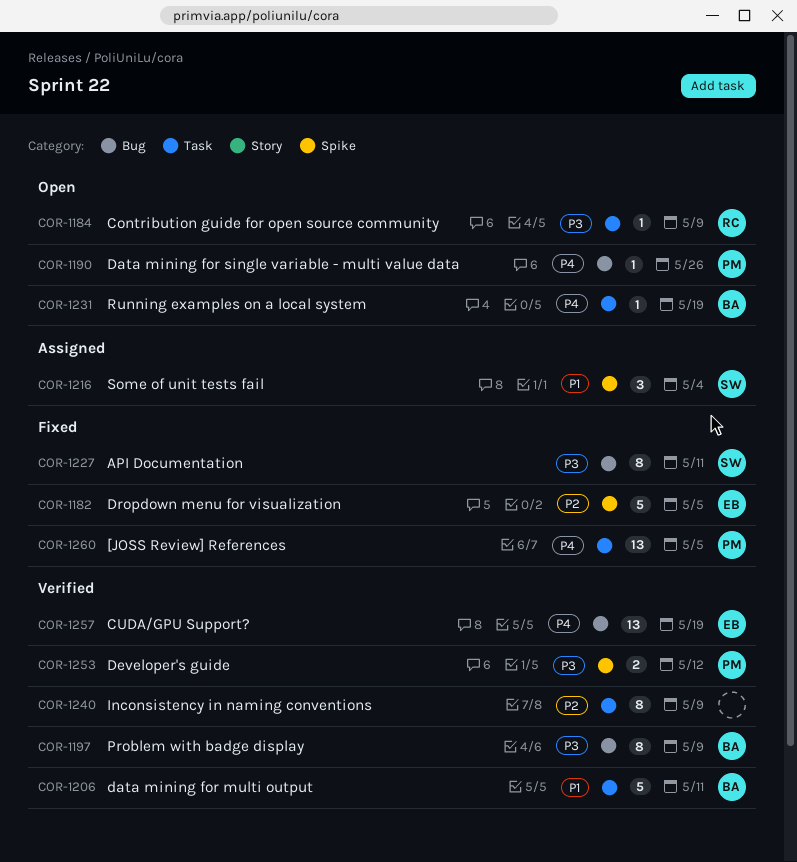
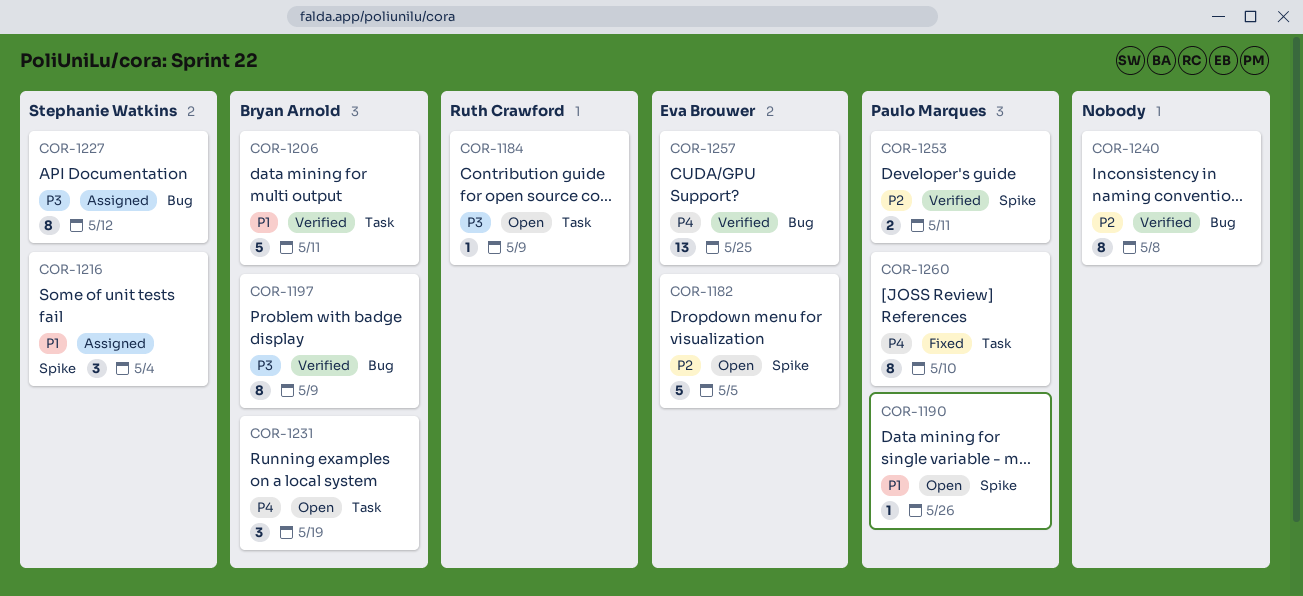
COR-1182, status: Fixed -> Open
COR-1190, priority: P4 -> P1
COR-1190, label: Bug -> Spike
COR-1227, status: Fixed -> Assigned
COR-1227, due: May 11 -> May 12
COR-1231, estimate: 1 -> 3
COR-1240, label: Task -> Bug
COR-1240, due: May 9 -> May 8
COR-1253, priority: P3 -> P2
COR-1253, due: May 12 -> May 11
COR-1257, due: May 19 -> May 25
COR-1260, estimate: 13 -> 8
COR-1260, due: May 5 -> May 10

